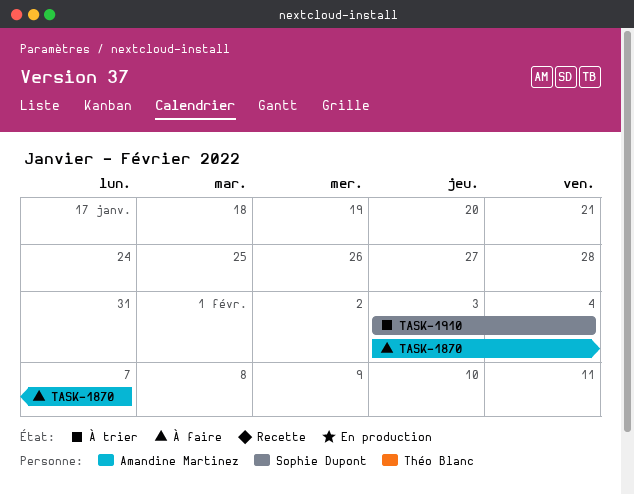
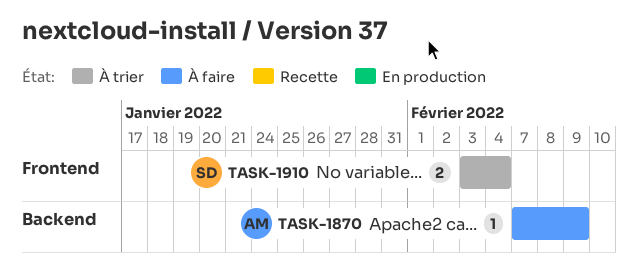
TASK-1870, start: Feb 3 -> Feb 7
TASK-1870, due: Feb 7 -> Feb 9

